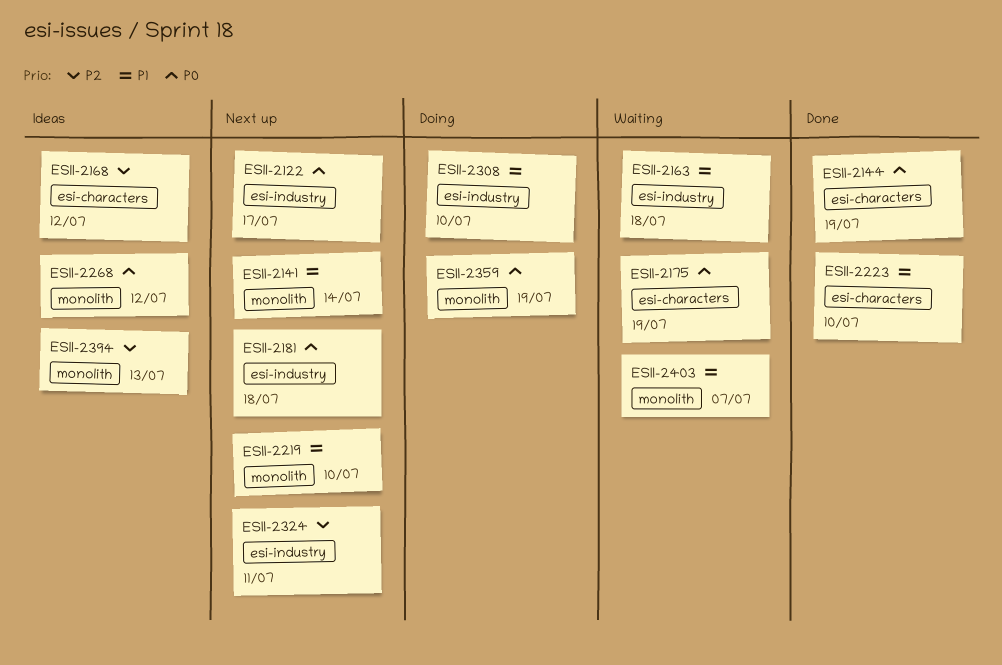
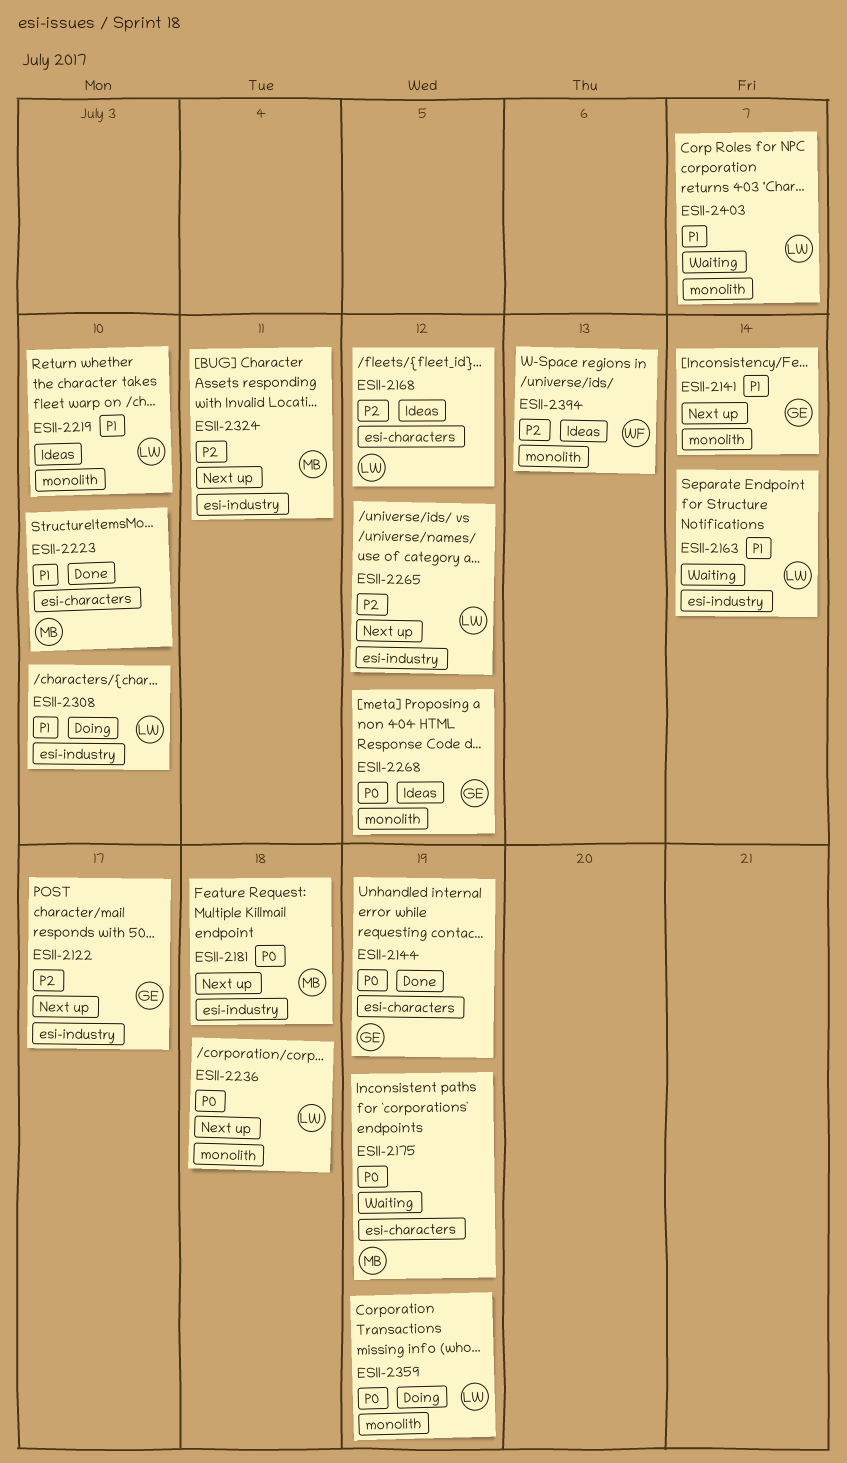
ESII-2122, priority: P0 -> P2
ESII-2163, due: Jul 18 -> Jul 14
ESII-2219, status: Next up -> Ideas
ESII-2236: none -> present
ESII-2265: none -> present

